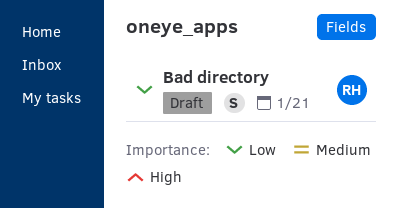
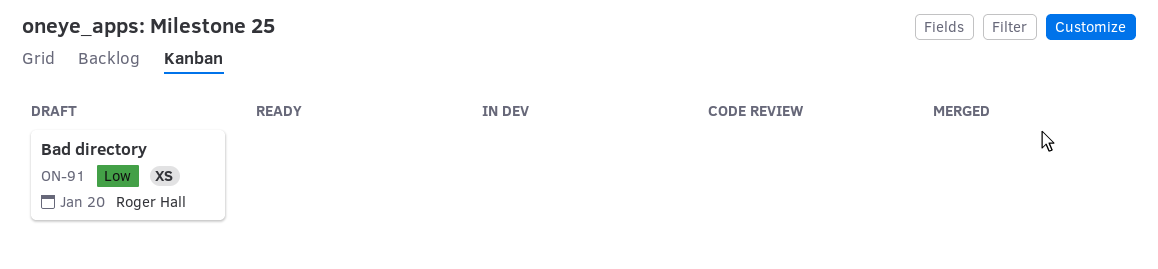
Bad directory, estimate: S -> XS
Bad directory, due: Jan 21 -> Jan 20

